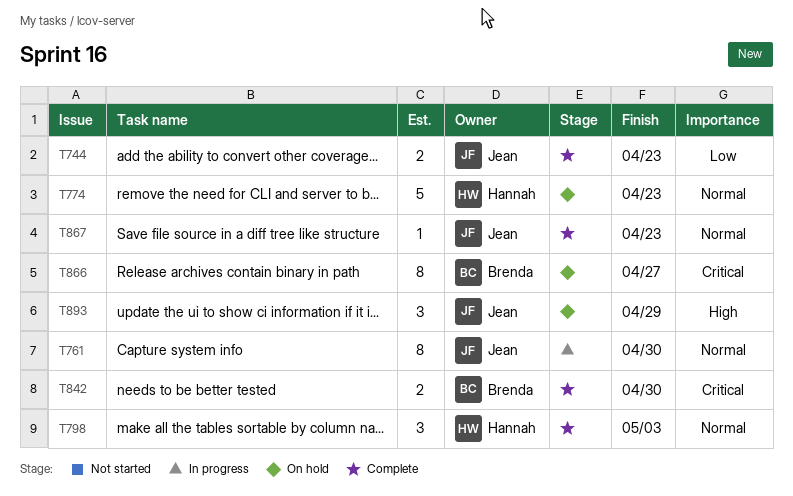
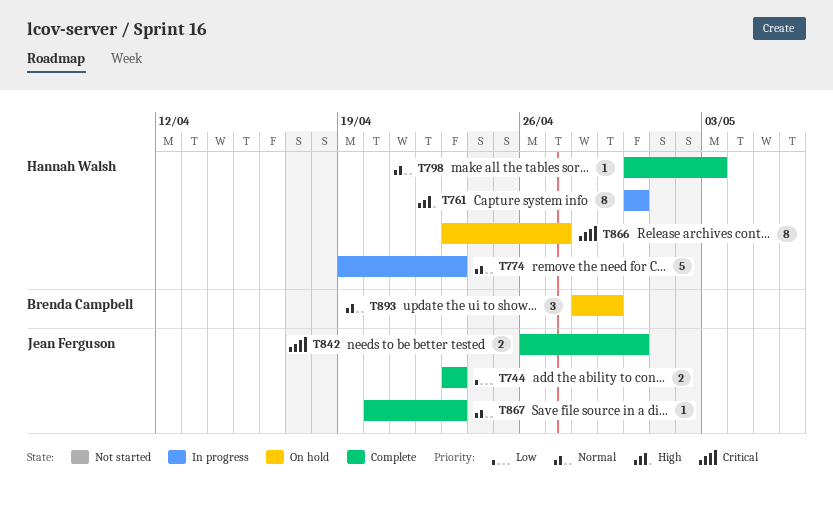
T761, owner: Jean Ferguson -> Hannah Walsh
T761, priority: Normal -> High
T774, status: On hold -> In progress
T798, estimate: 3 -> 1
T842, owner: Brenda Campbell -> Jean Ferguson
T866, owner: Brenda Campbell -> Hannah Walsh
T893, owner: Jean Ferguson -> Brenda Campbell
T893, priority: High -> Normal

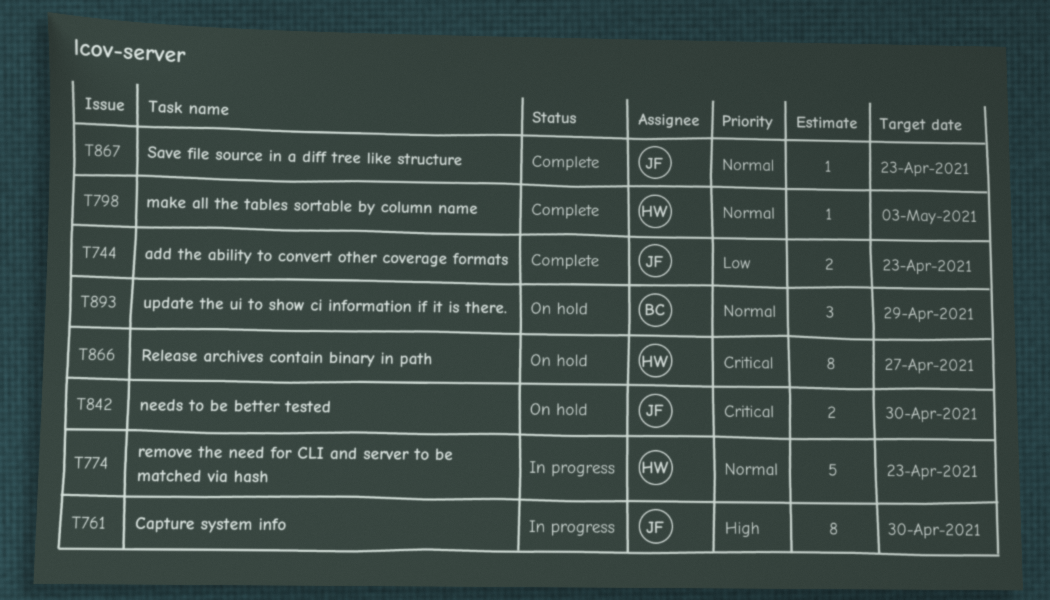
T761, owner: Hannah Walsh -> Jean Ferguson
T842, status: Complete -> On hold

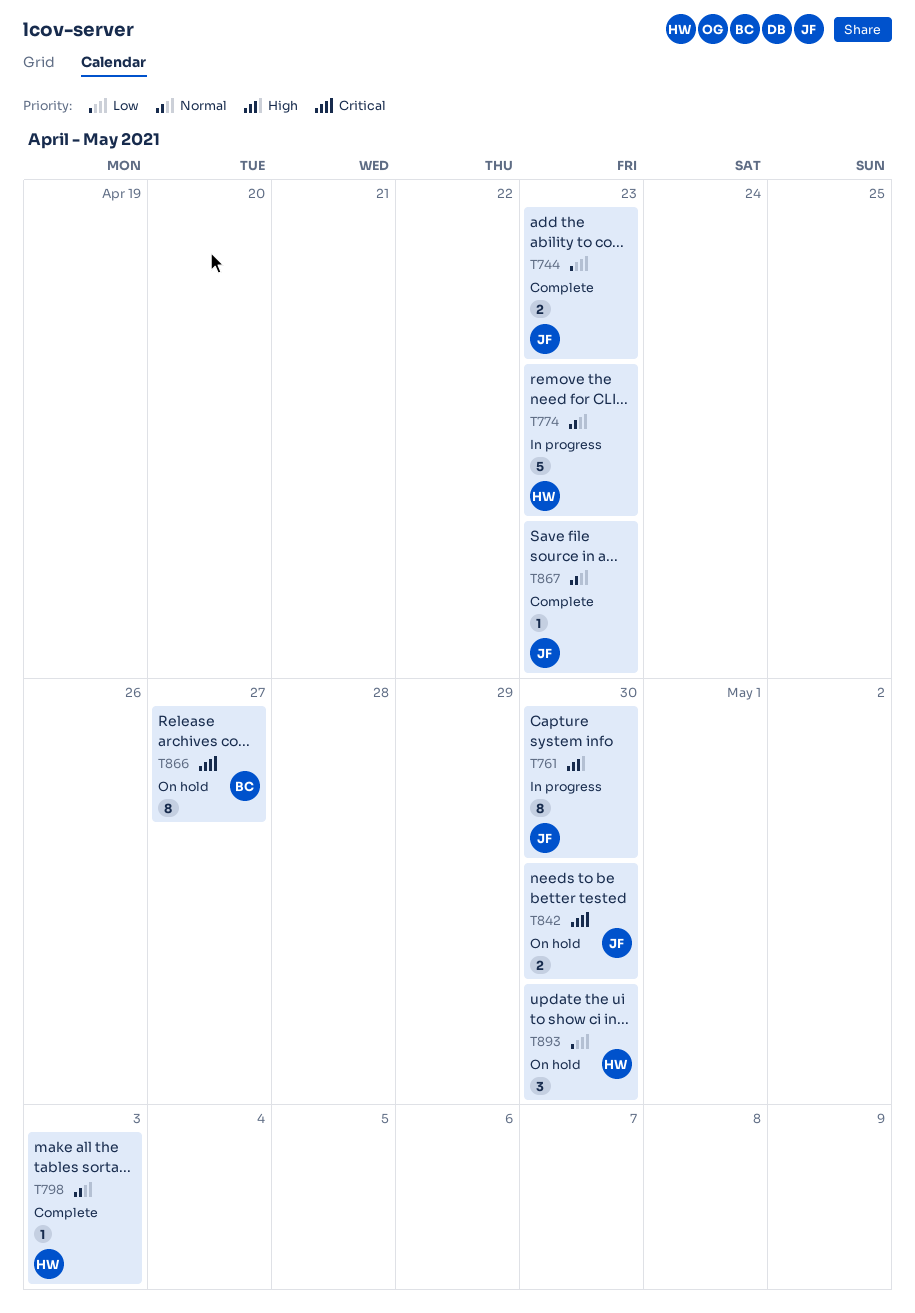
T866, owner: HW -> BC
T893, owner: BC -> HW
T893, priority: Normal -> Low
T893, due: Apr 29 -> Apr 30

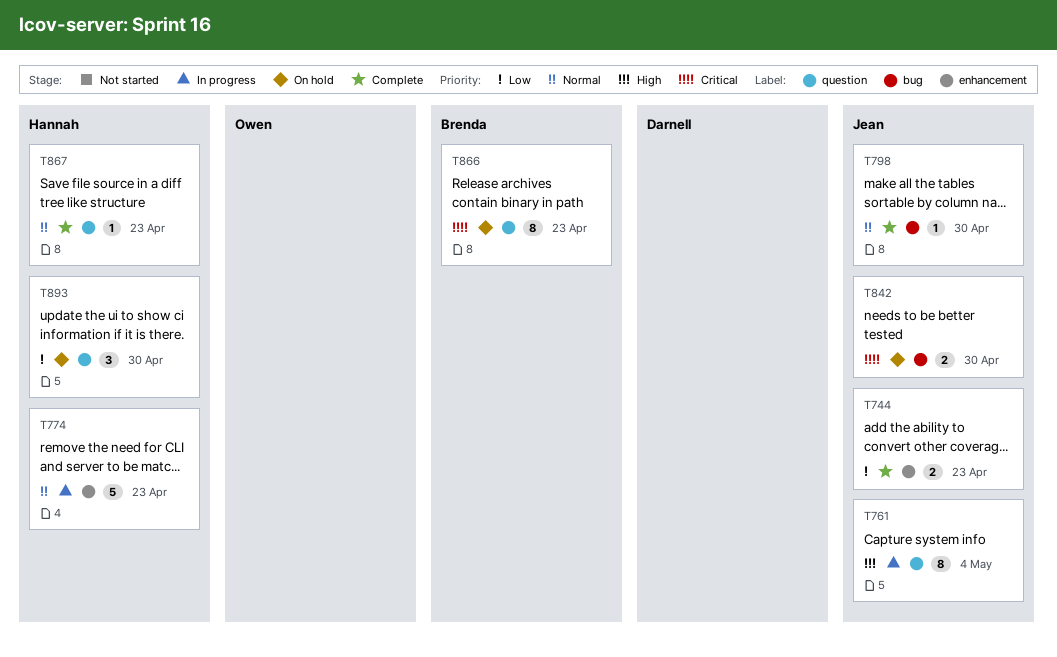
T761, due: Apr 30 -> May 4
T798, owner: Hannah -> Jean
T798, due: May 3 -> Apr 30
T866, due: Apr 27 -> Apr 23
T867, owner: Jean -> Hannah

